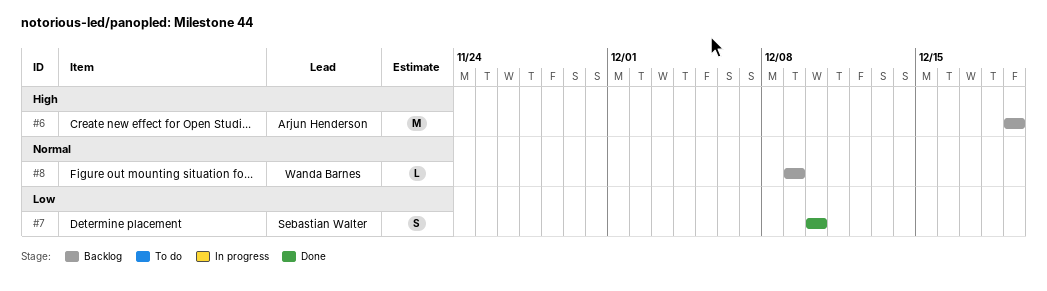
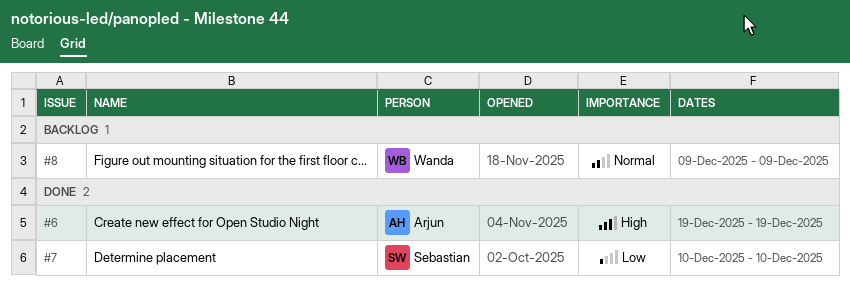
#6, status: Backlog -> Done

